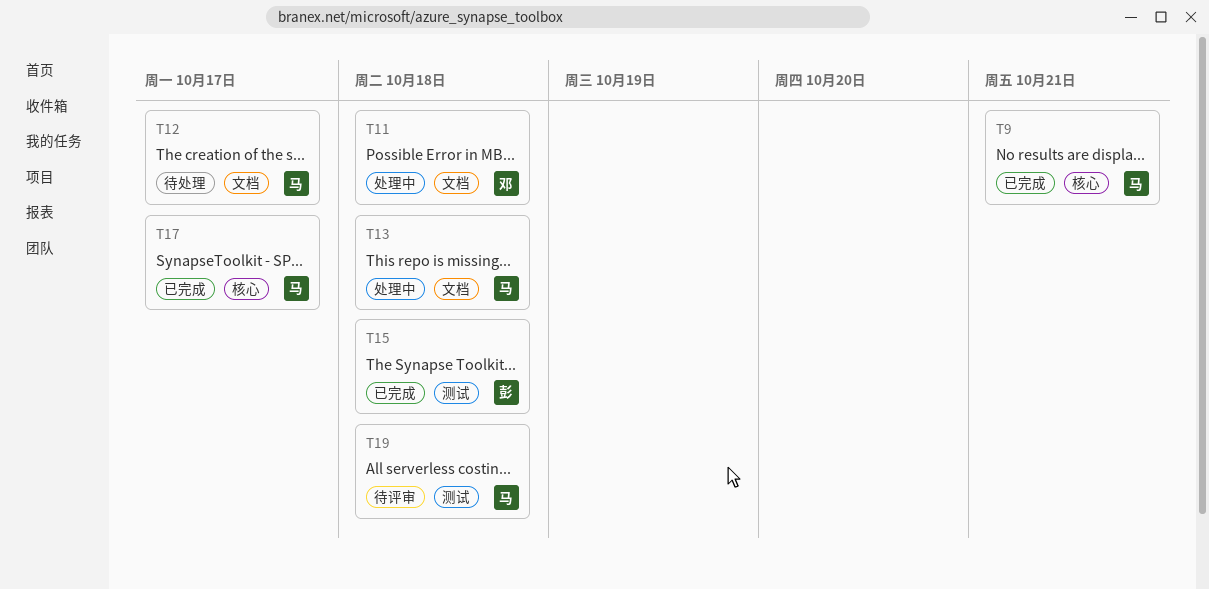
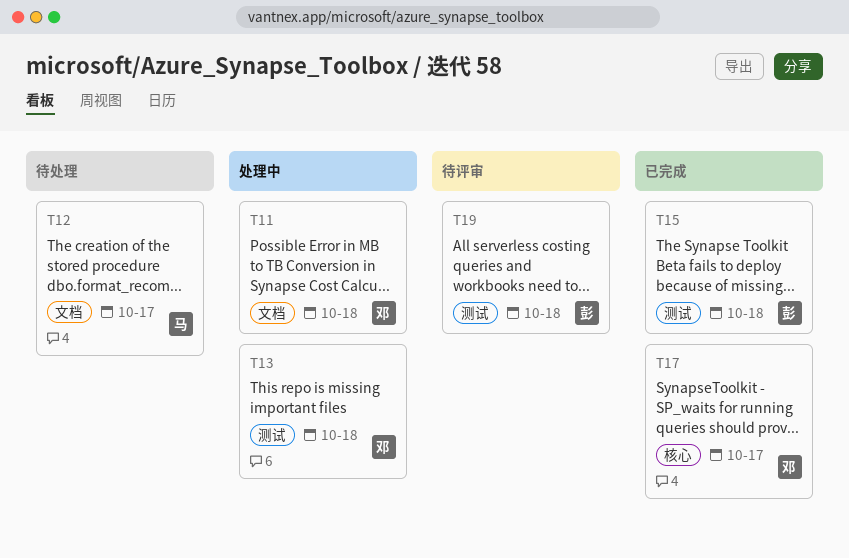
T9: present -> none
T13, owner: 马 -> 邓
T13, label: 文档 -> 测试
T17, owner: 马 -> 邓
T19, owner: 马 -> 彭

